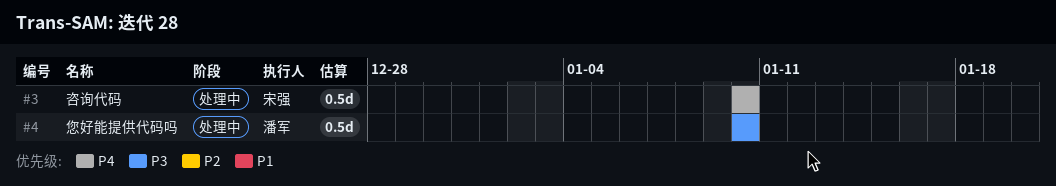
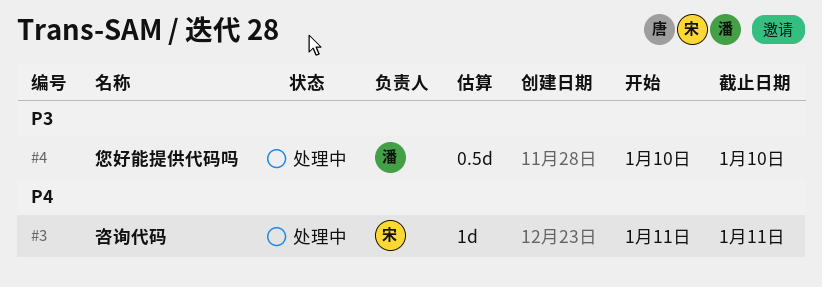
#3, estimate: 0.5d -> 1d
#3, start: Jan 10 -> Jan 11
#3, due: Jan 10 -> Jan 11

